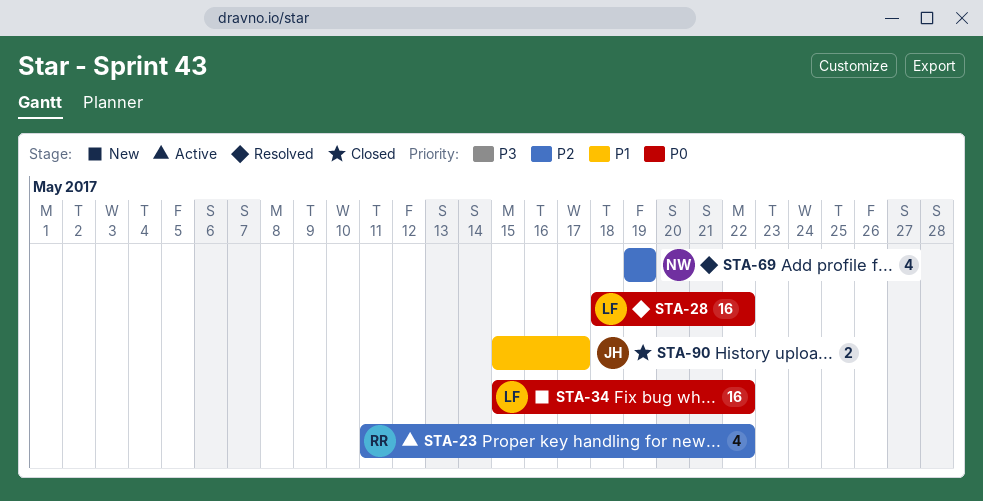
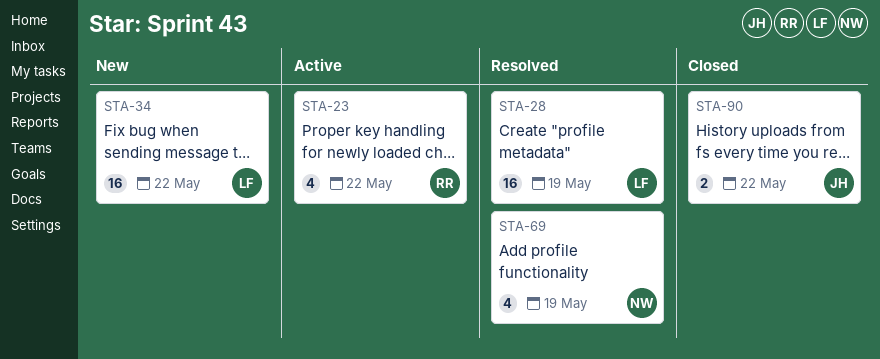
STA-28, due: May 22 -> May 19
STA-90, due: May 17 -> May 22

